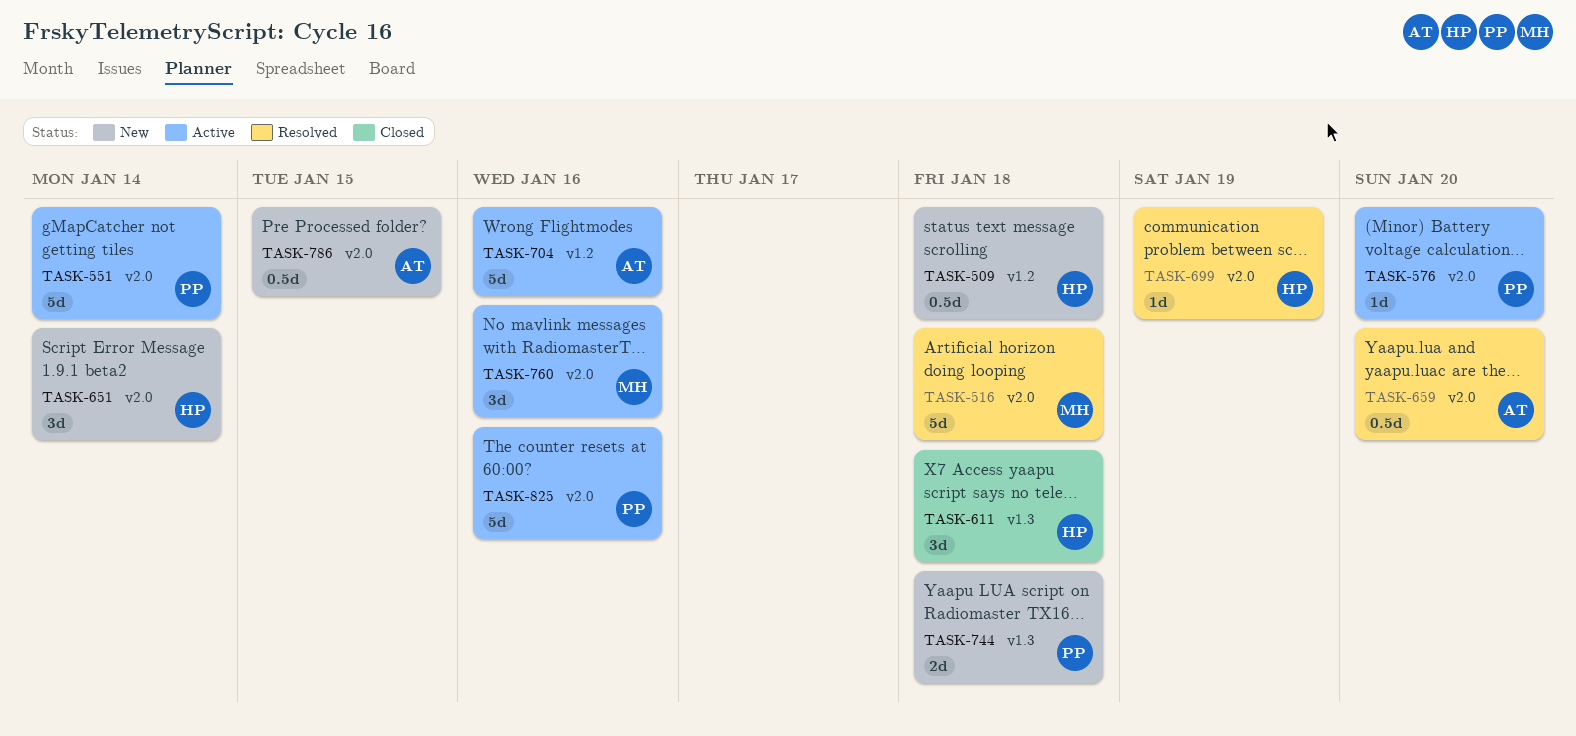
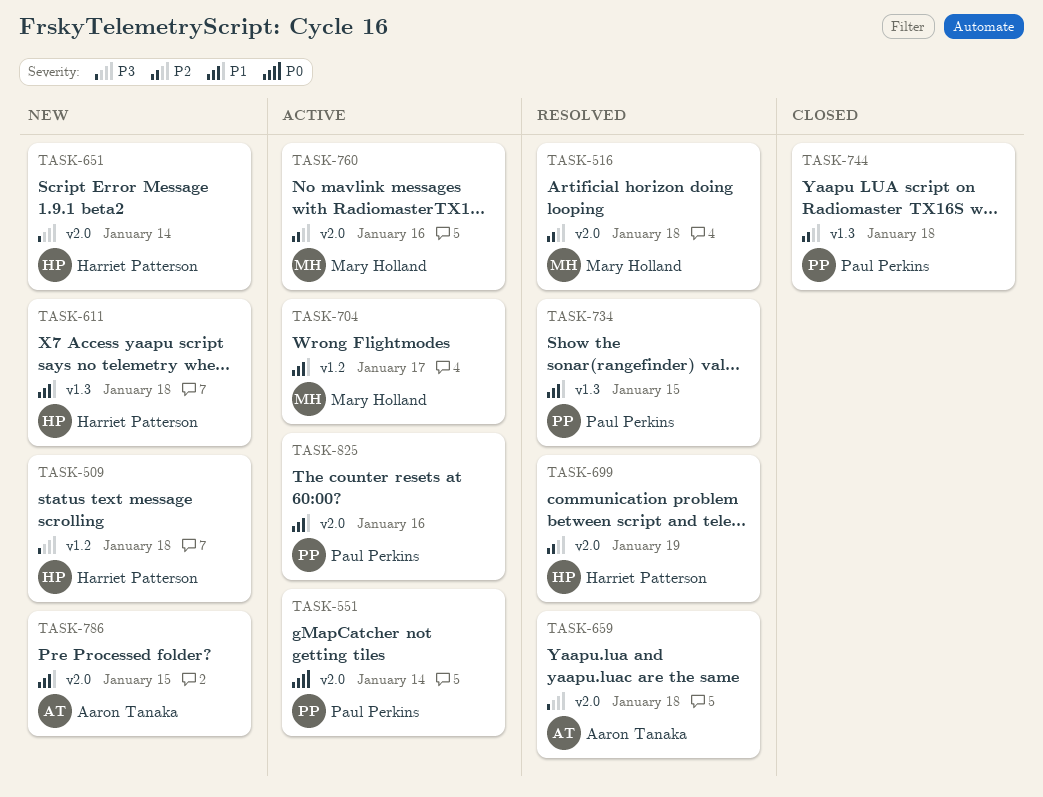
TASK-576: present -> none
TASK-611, status: Closed -> New
TASK-659, due: Jan 20 -> Jan 18
TASK-704, owner: Aaron Tanaka -> Mary Holland
TASK-704, due: Jan 16 -> Jan 17
TASK-734: none -> present
TASK-744, status: New -> Closed

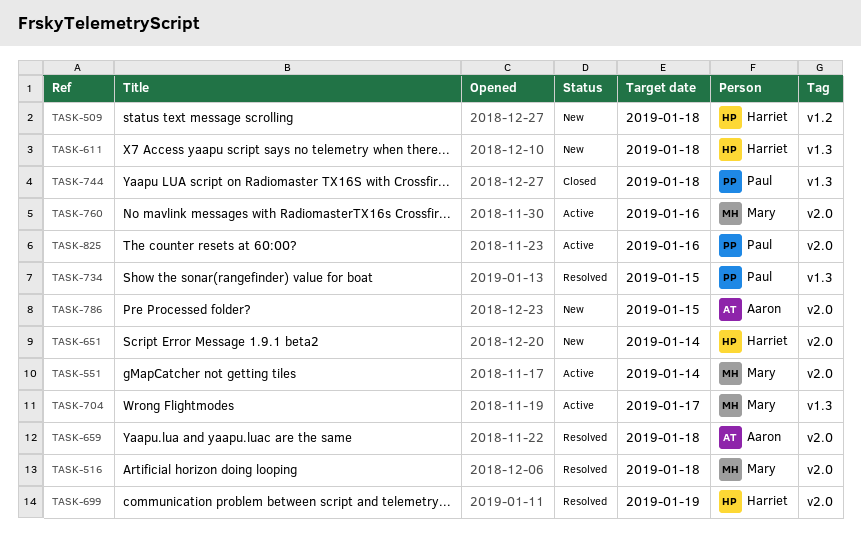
TASK-551, owner: Paul Perkins -> Mary Holland
TASK-704, label: v1.2 -> v1.3

